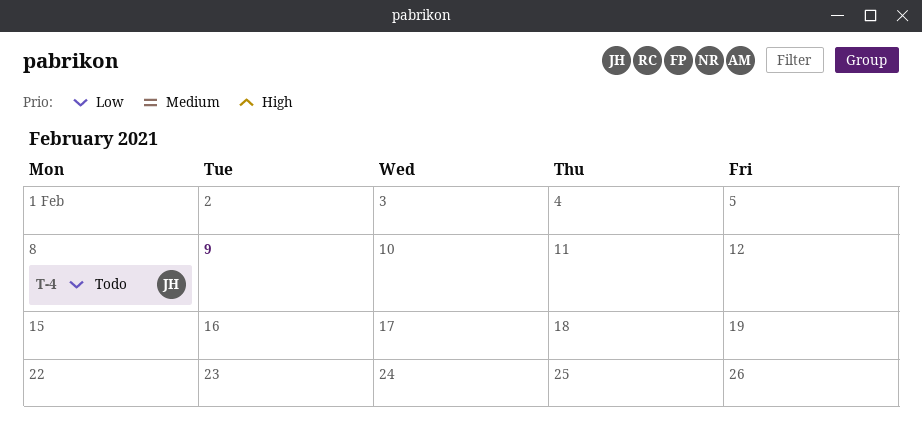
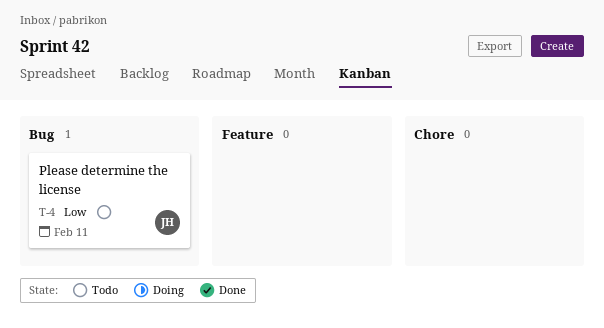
T-4, due: Feb 8 -> Feb 11

